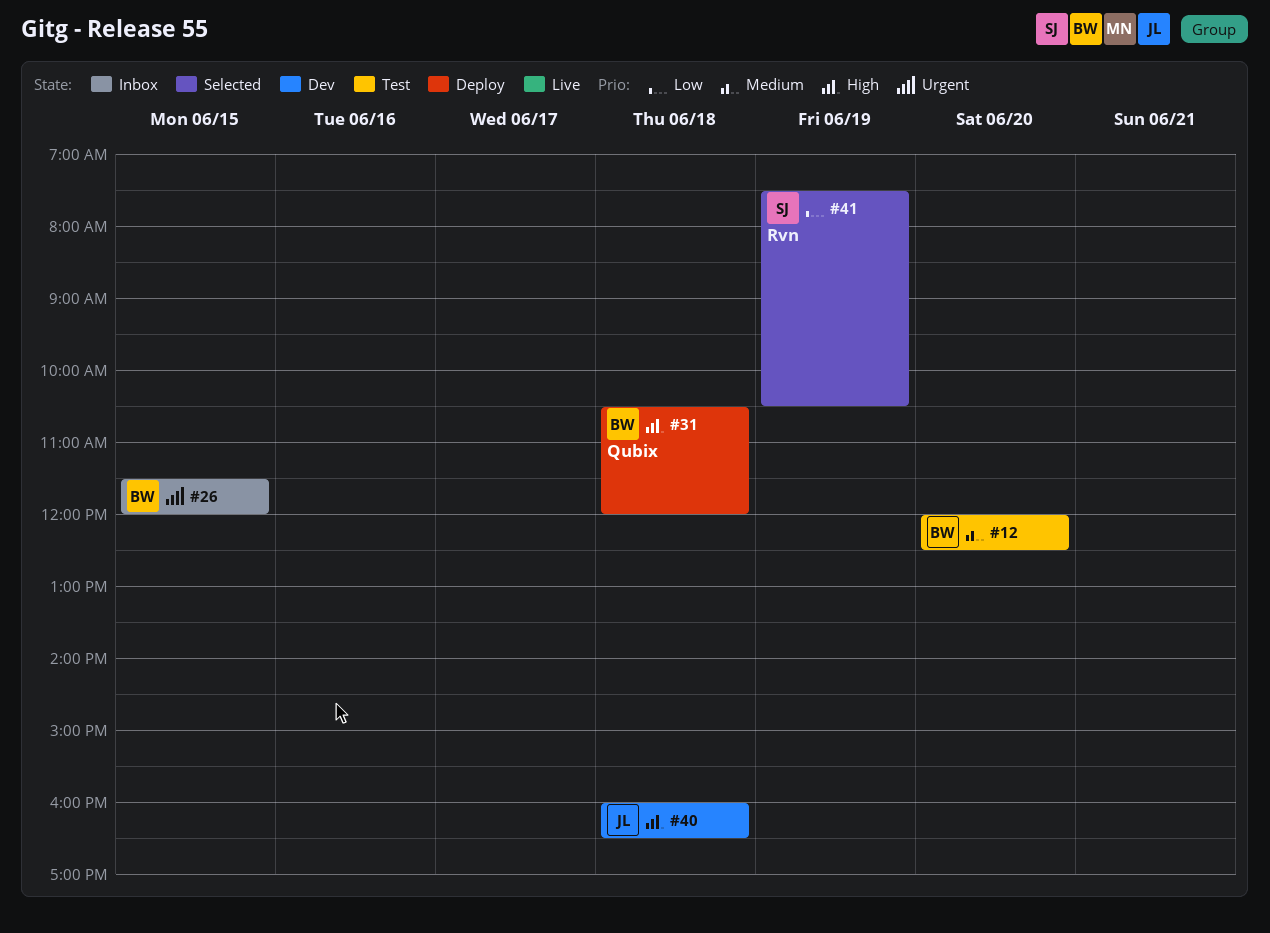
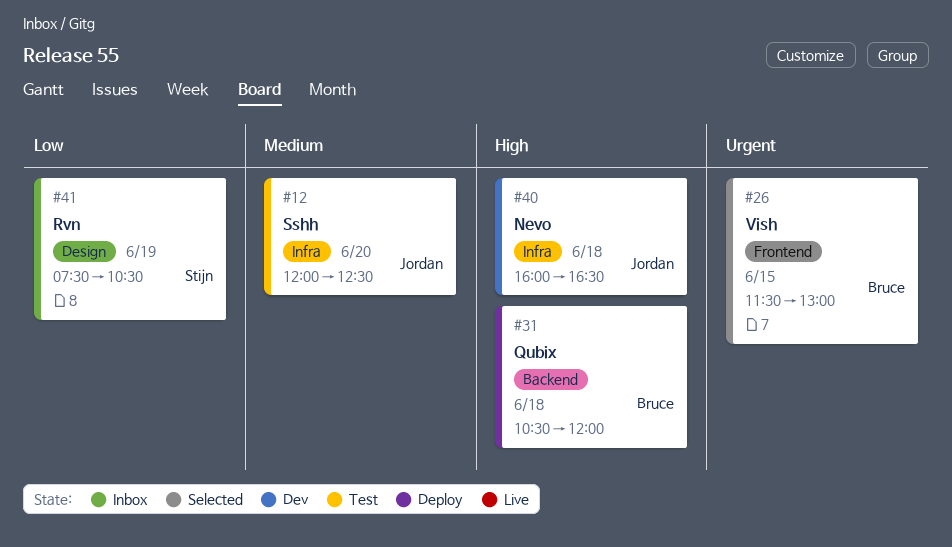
#12, owner: Bruce -> Jordan
#26, status: Inbox -> Selected
#26, ends: 12:00 -> 13:00
#41, status: Selected -> Inbox

